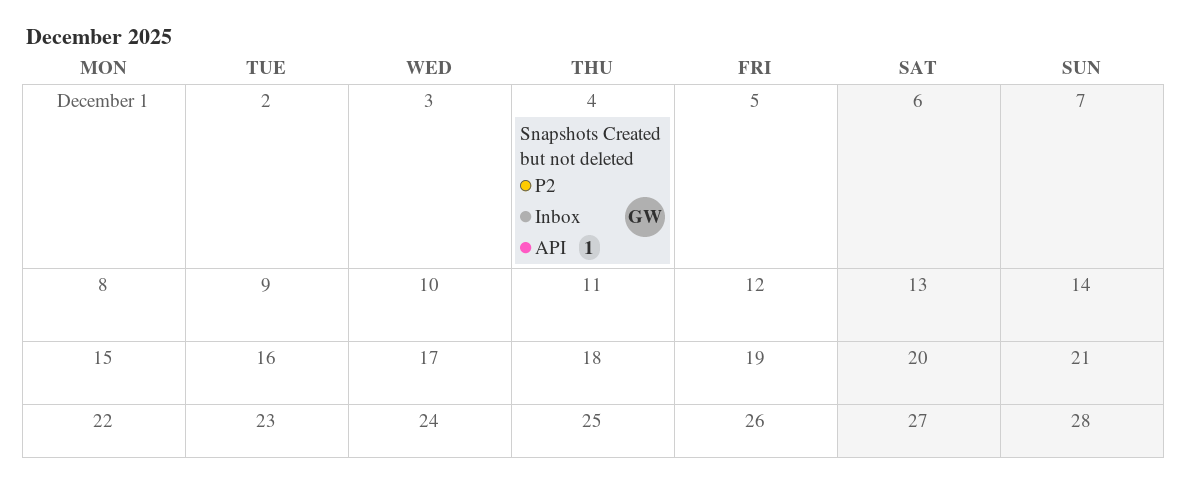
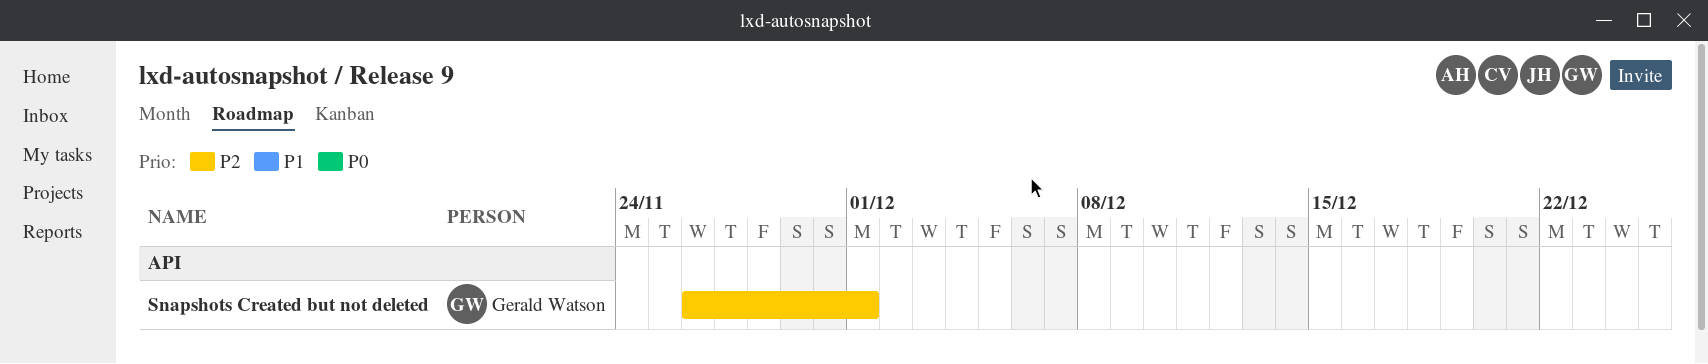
Snapshots Created but not deleted, due: Dec 4 -> Dec 1

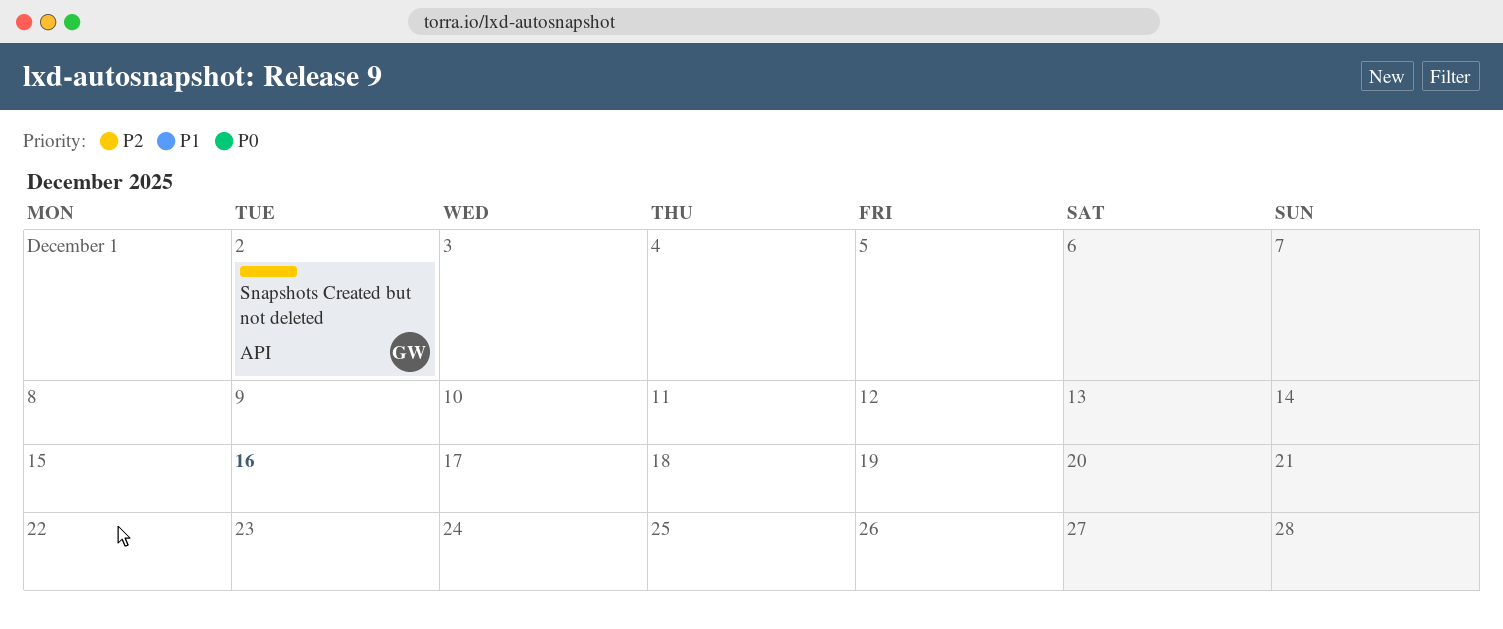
Snapshots Created but not deleted, due: Dec 1 -> Dec 2

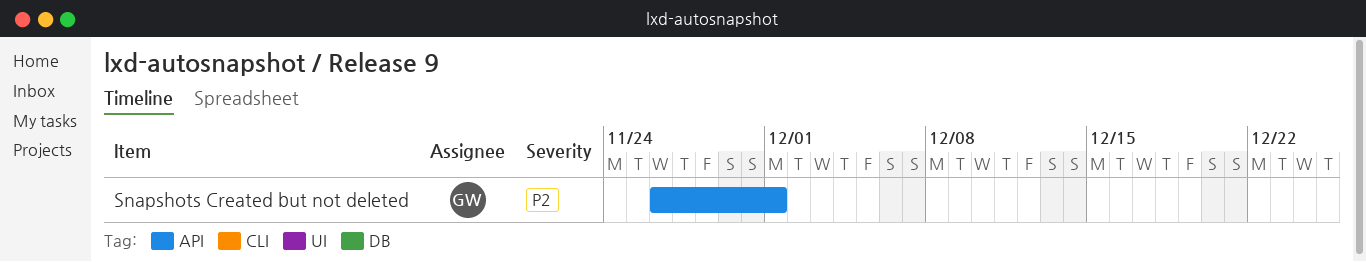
Snapshots Created but not deleted, due: Dec 2 -> Dec 1

